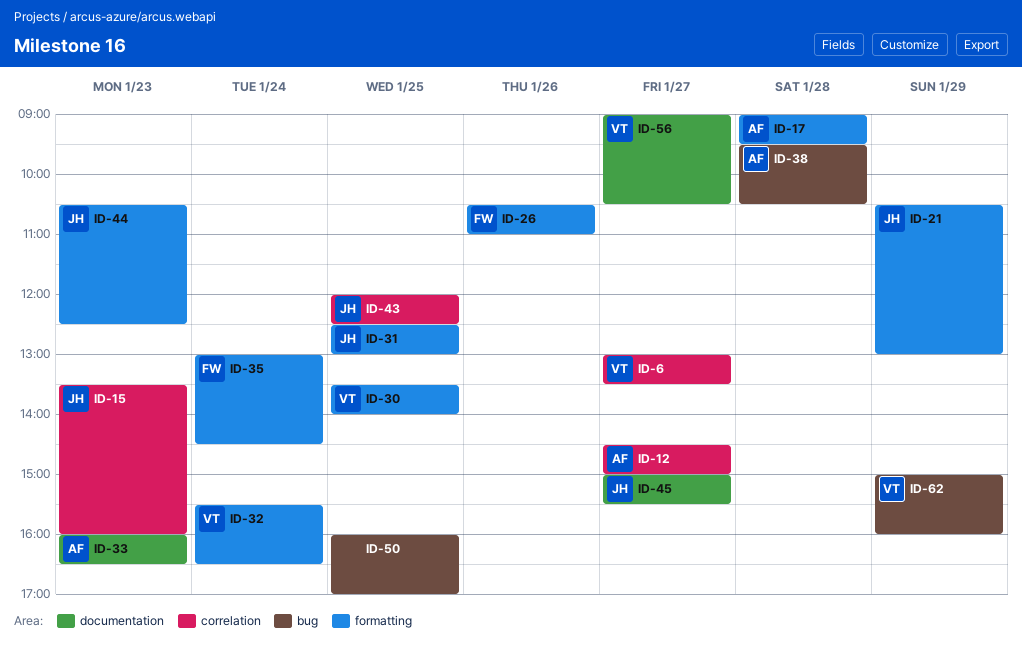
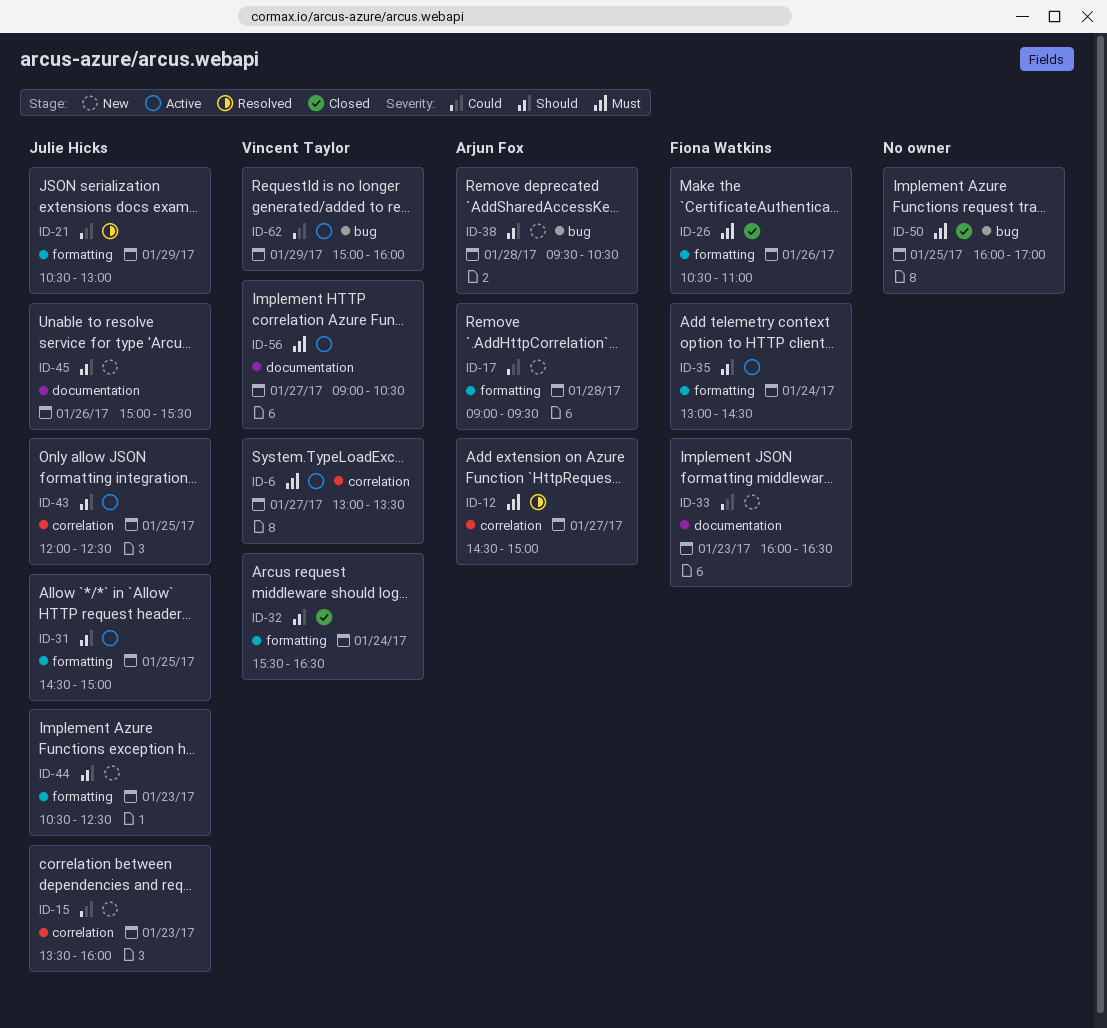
ID-30: present -> none
ID-31, begins: 12:30 -> 14:30
ID-31, ends: 13:00 -> 15:00
ID-33, owner: Arjun Fox -> Fiona Watkins
ID-45, day: Jan 27 -> Jan 26

